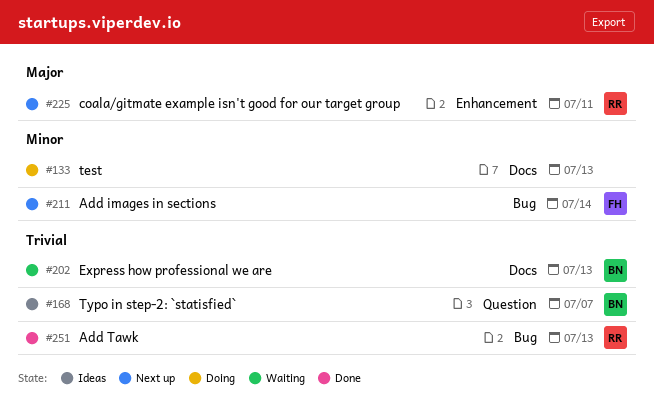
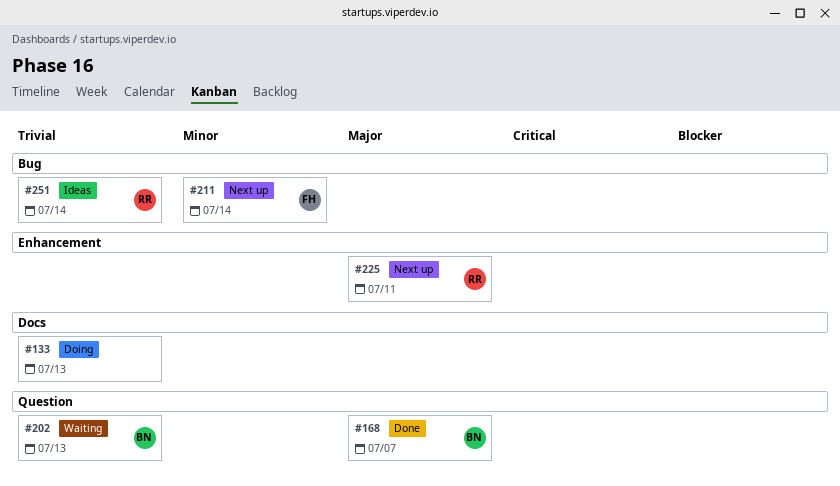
#133, priority: Minor -> Trivial
#168, status: Ideas -> Done
#168, priority: Trivial -> Major
#202, label: Docs -> Question
#251, status: Done -> Ideas
#251, due: Jul 13 -> Jul 14

